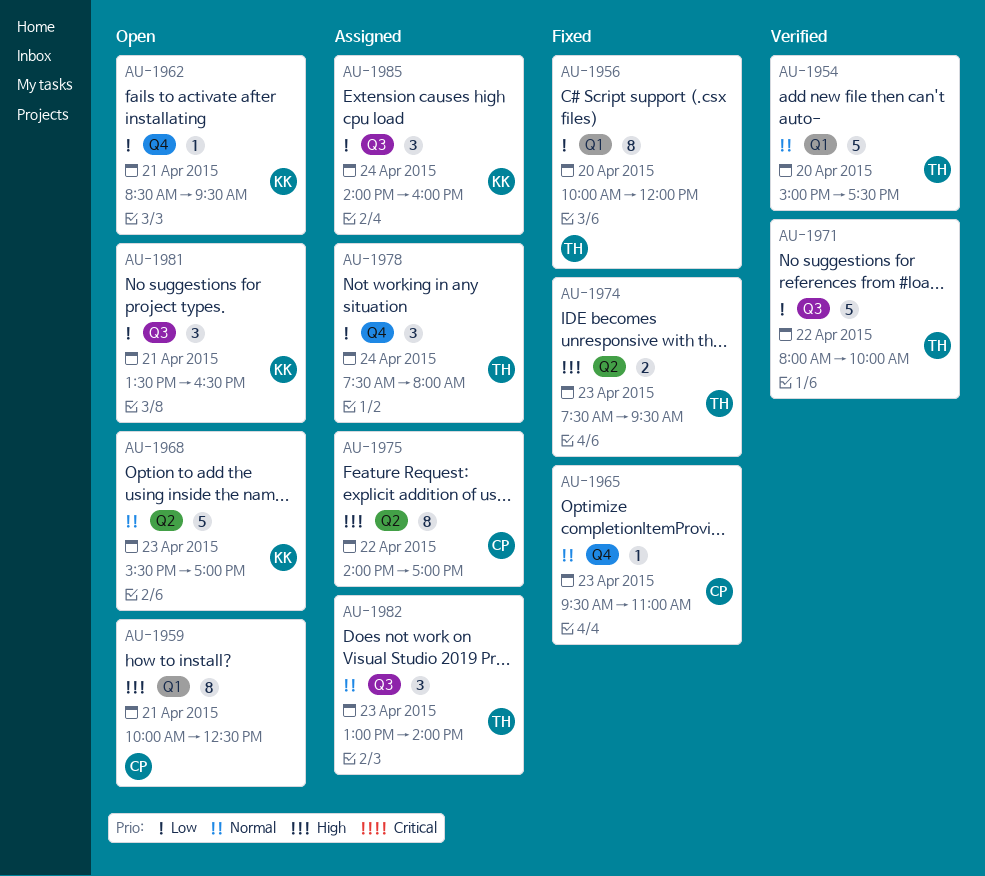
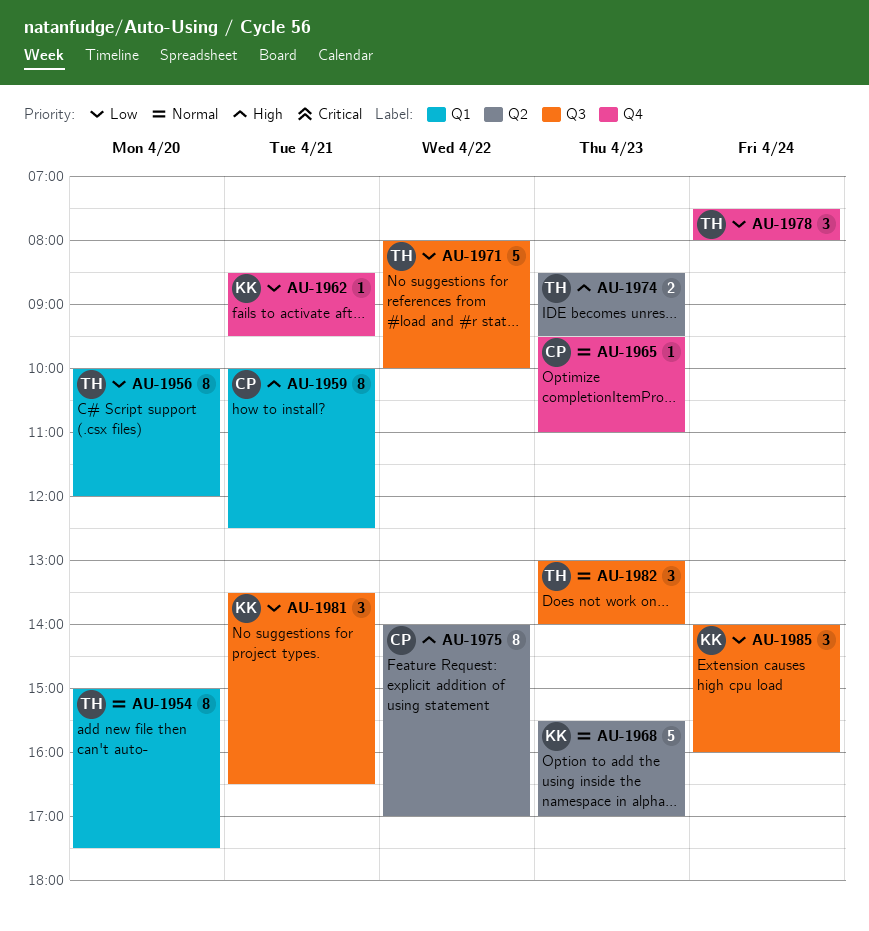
AU-1954, estimate: 5 -> 8
AU-1974, begins: 07:30 -> 08:30

